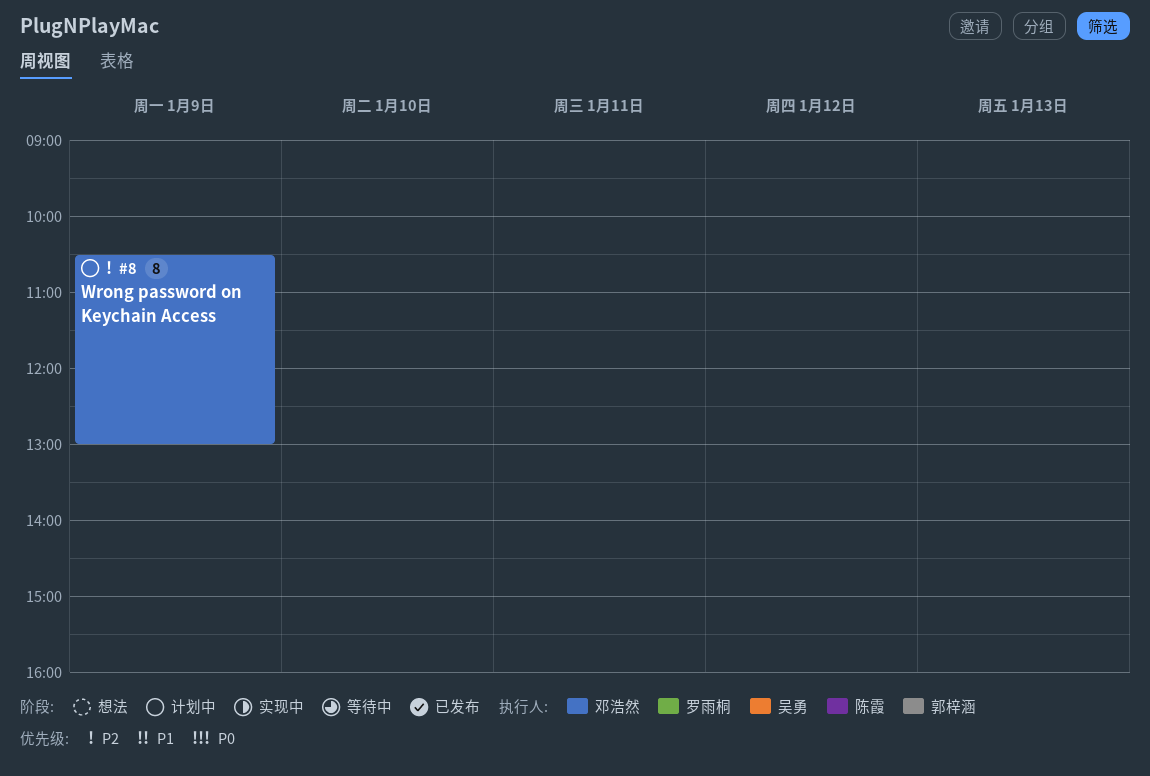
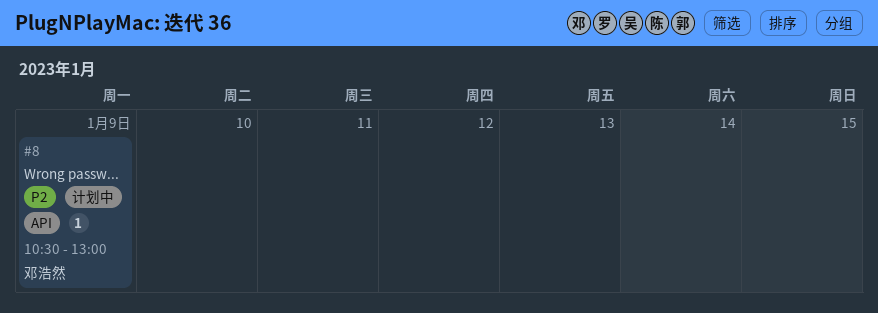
#8, estimate: 8 -> 1

